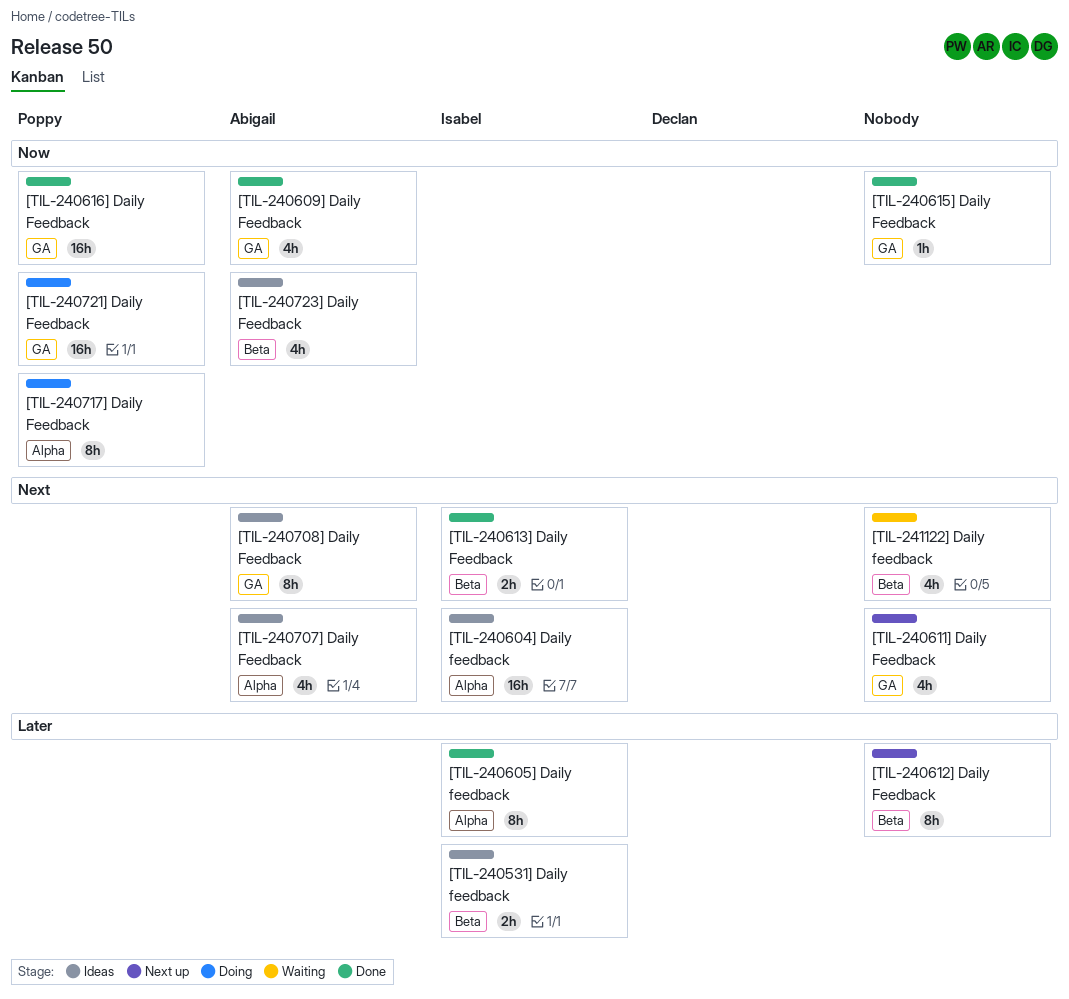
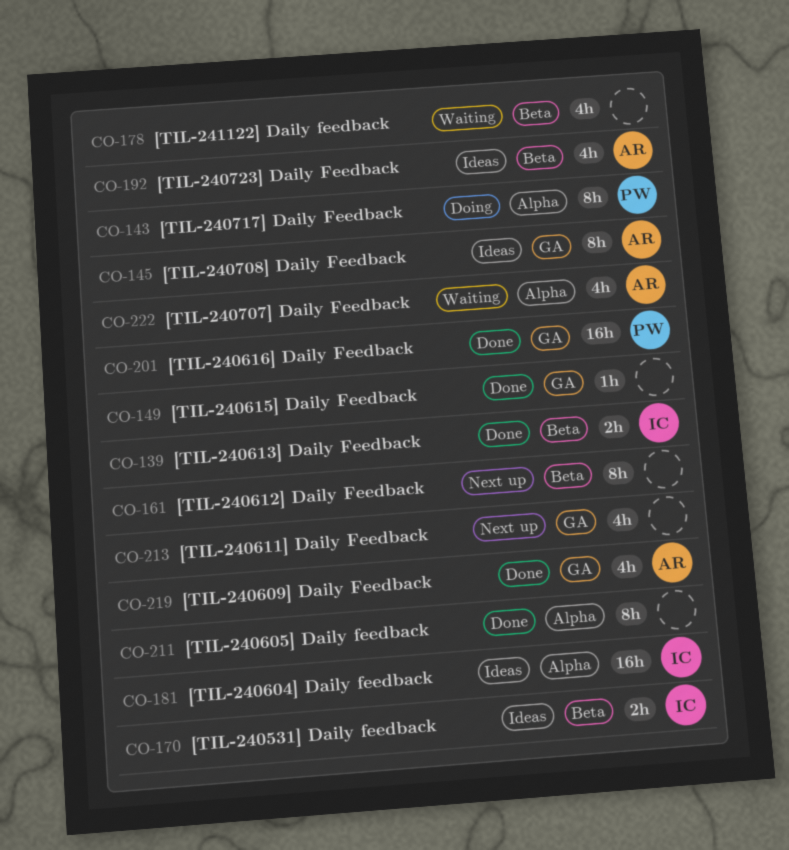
[TIL-240605] Daily feedback, owner: Isabel -> none
[TIL-240707] Daily Feedback, status: Ideas -> Waiting
[TIL-240721] Daily Feedback: present -> none

